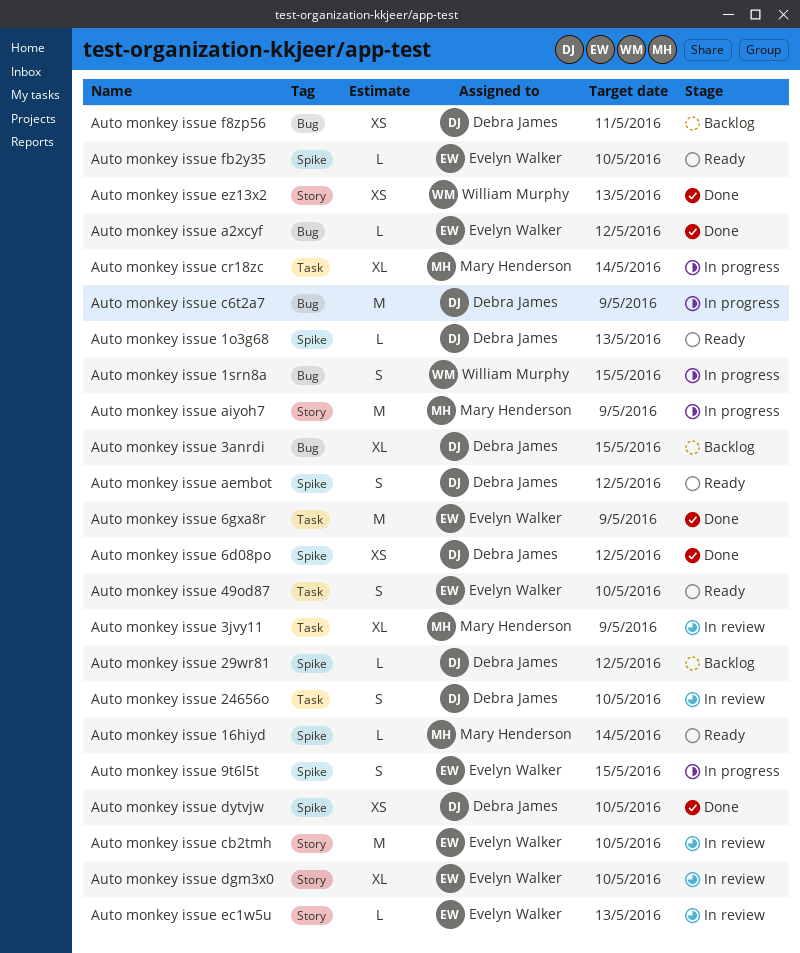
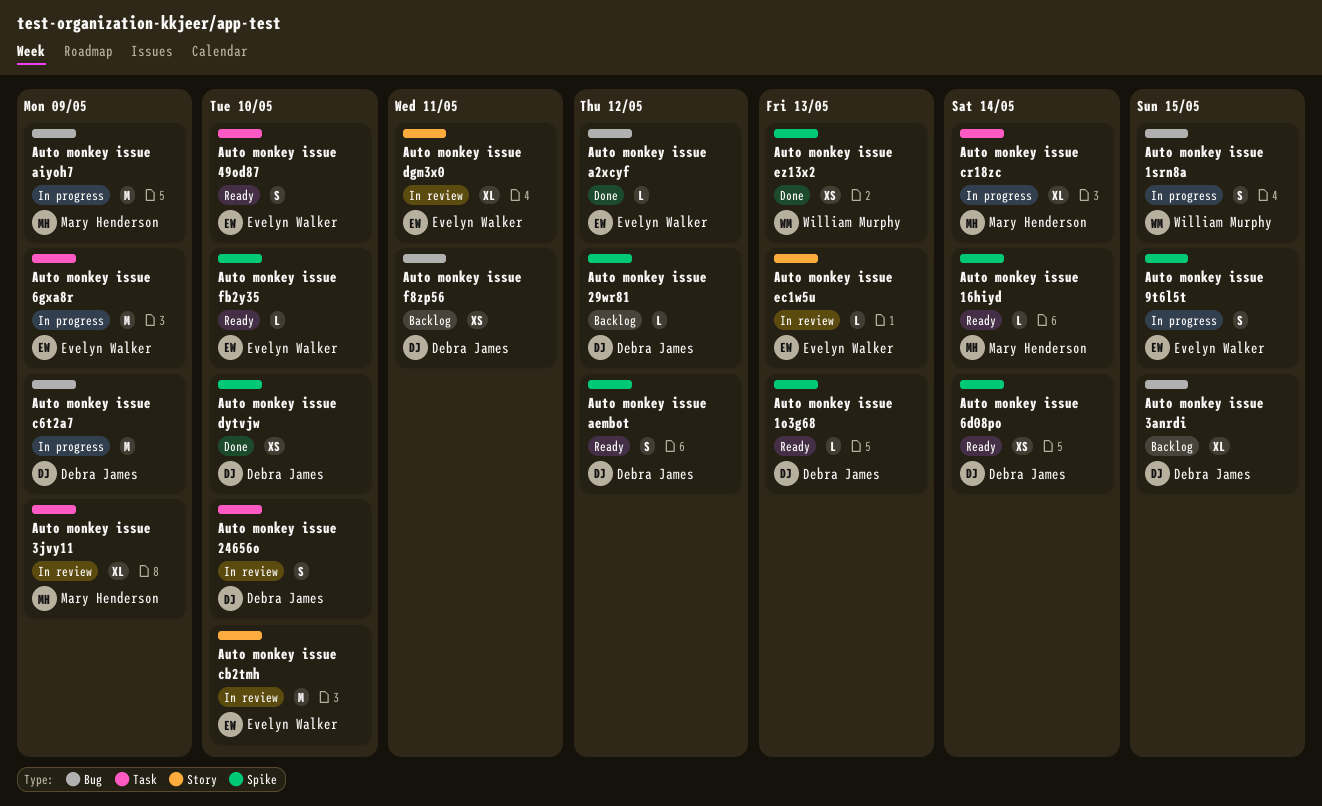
Auto monkey issue 6d08po, status: Done -> Ready
Auto monkey issue 6d08po, due: May 12 -> May 14
Auto monkey issue 6gxa8r, status: Done -> In progress
Auto monkey issue aiyoh7, label: Story -> Bug
Auto monkey issue dgm3x0, due: May 10 -> May 11
Auto monkey issue ez13x2, label: Story -> Spike

